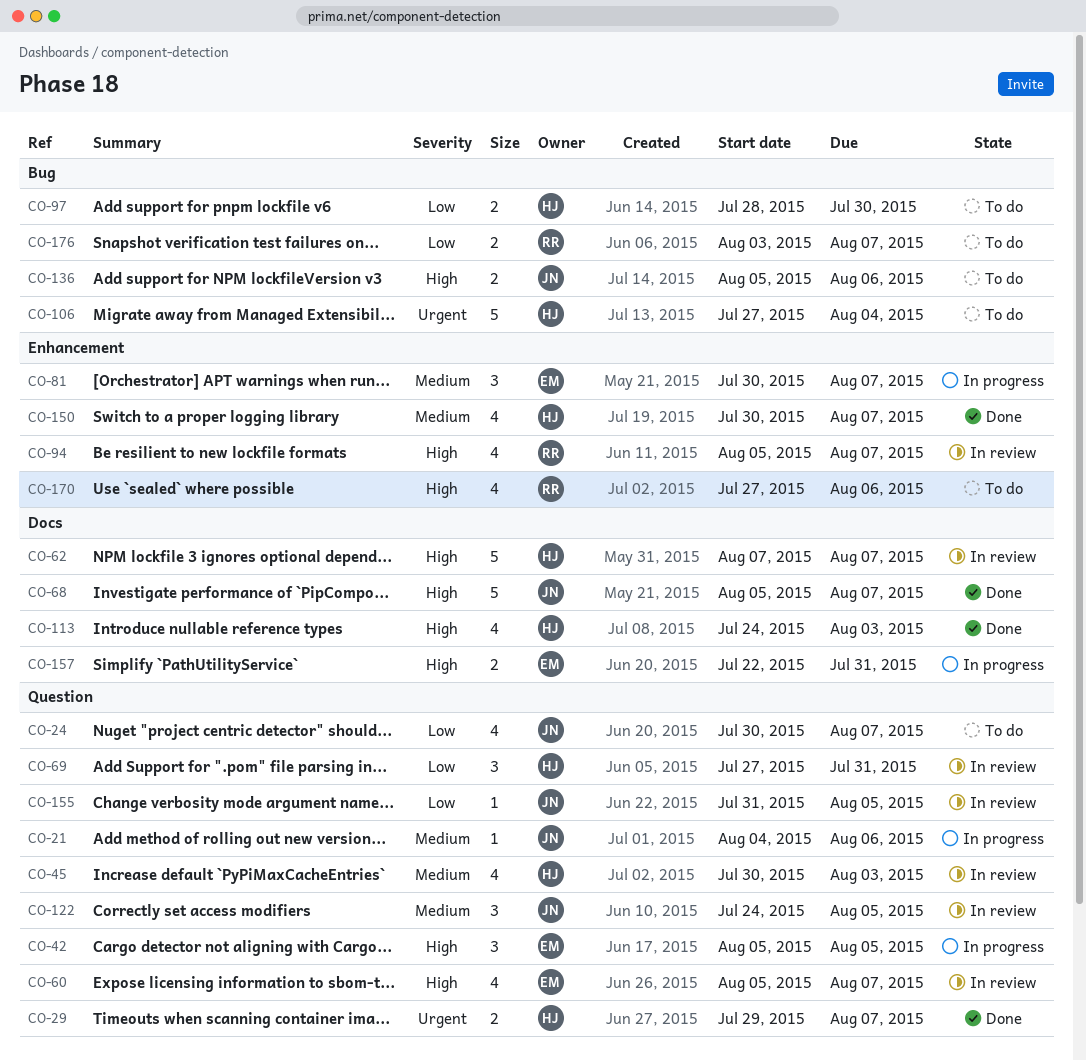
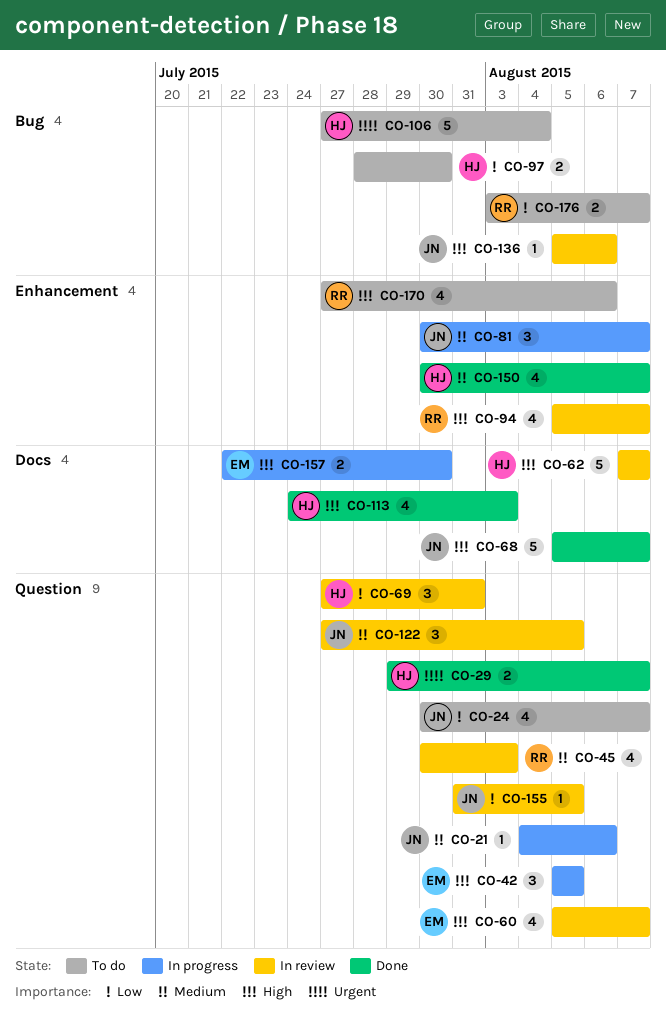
CO-45, owner: HJ -> RR
CO-81, owner: EM -> JN
CO-122, start: Jul 24 -> Jul 27
CO-136, status: To do -> In review
CO-136, estimate: 2 -> 1
CO-157, due: Jul 31 -> Jul 30

